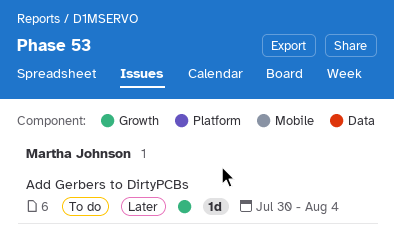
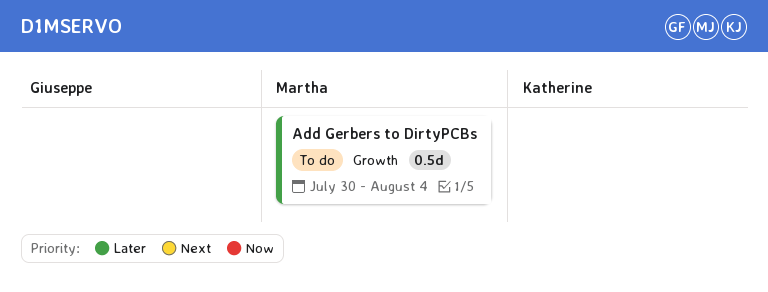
Add Gerbers to DirtyPCBs, estimate: 1d -> 0.5d

